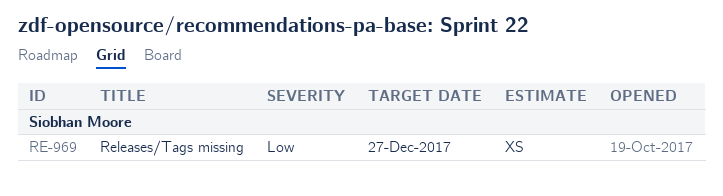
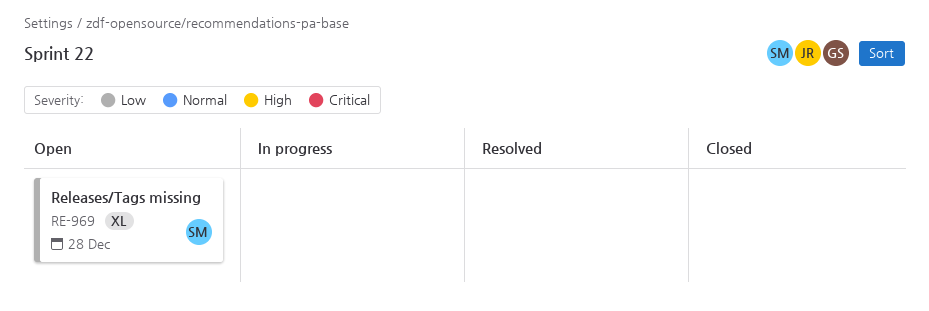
RE-969, estimate: XS -> XL
RE-969, due: Dec 27 -> Dec 28

